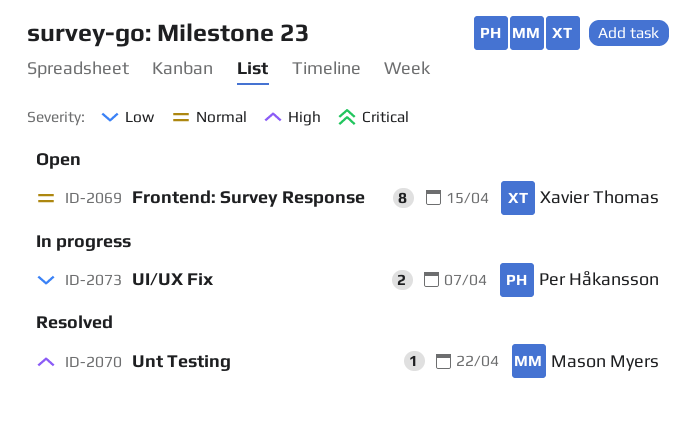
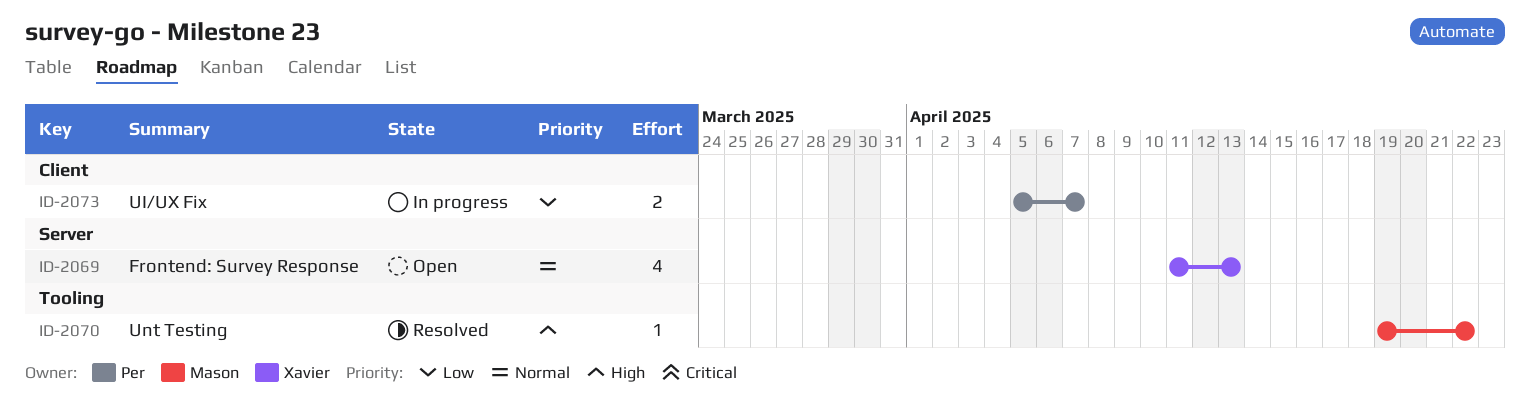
ID-2069, estimate: 8 -> 4
ID-2069, due: Apr 15 -> Apr 13

